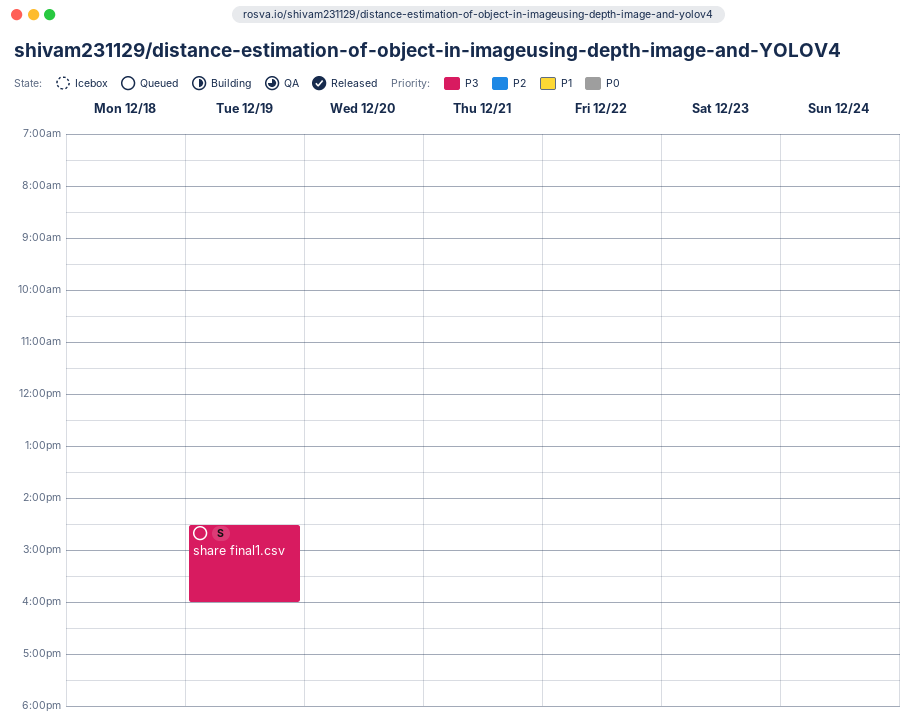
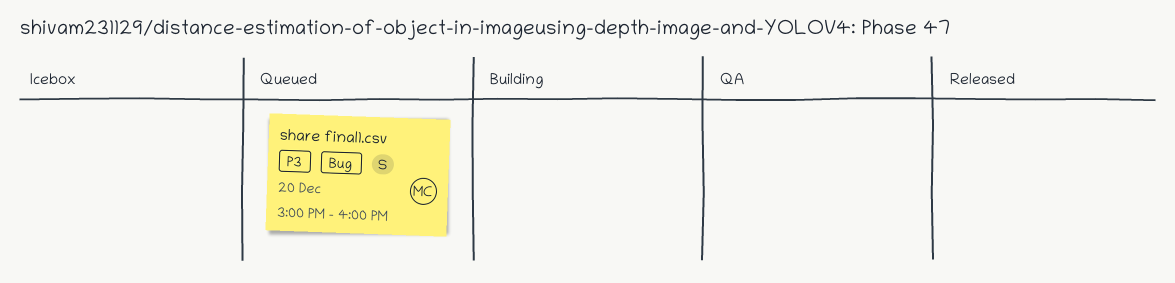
share final1.csv, day: Dec 19 -> Dec 20
share final1.csv, begins: 14:30 -> 15:00

